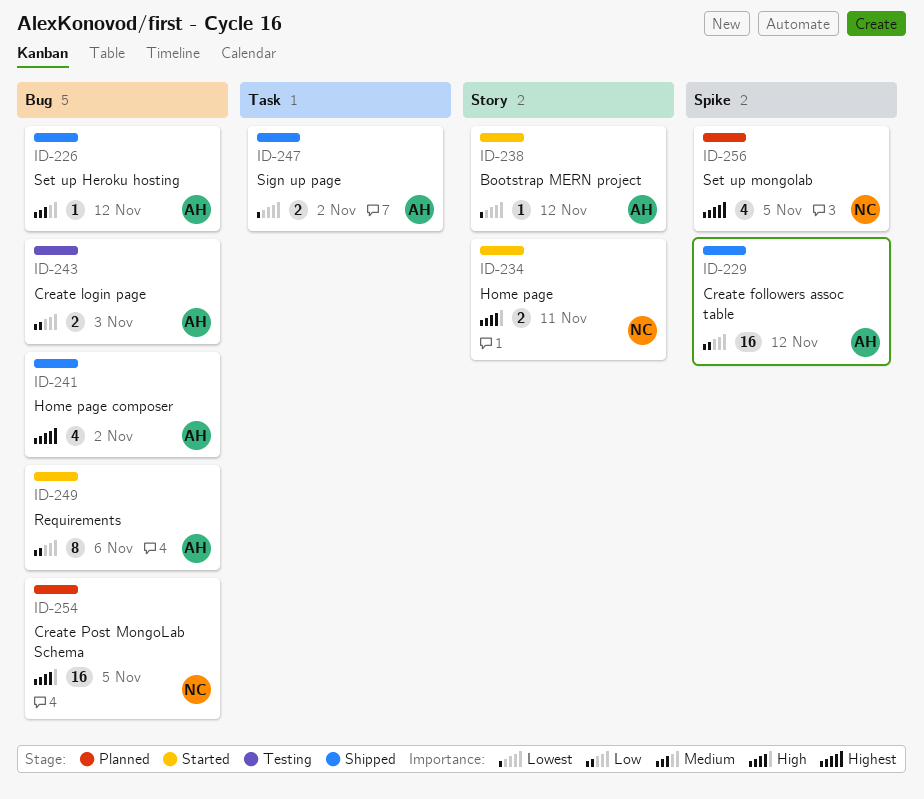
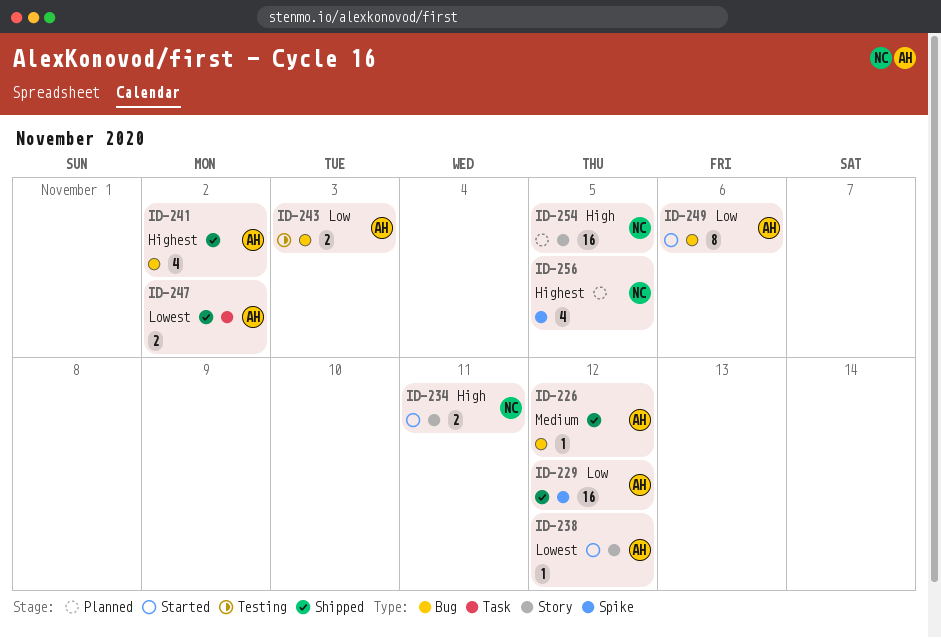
ID-254, label: Bug -> Story

